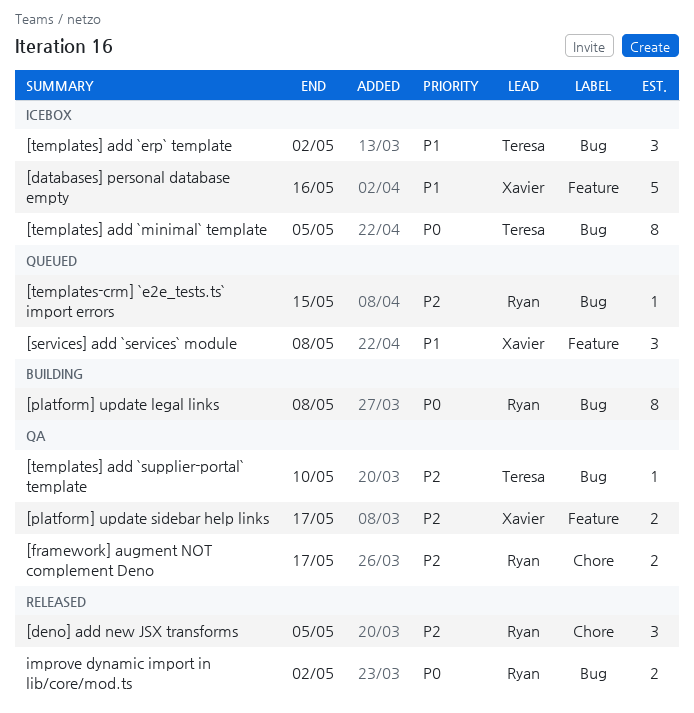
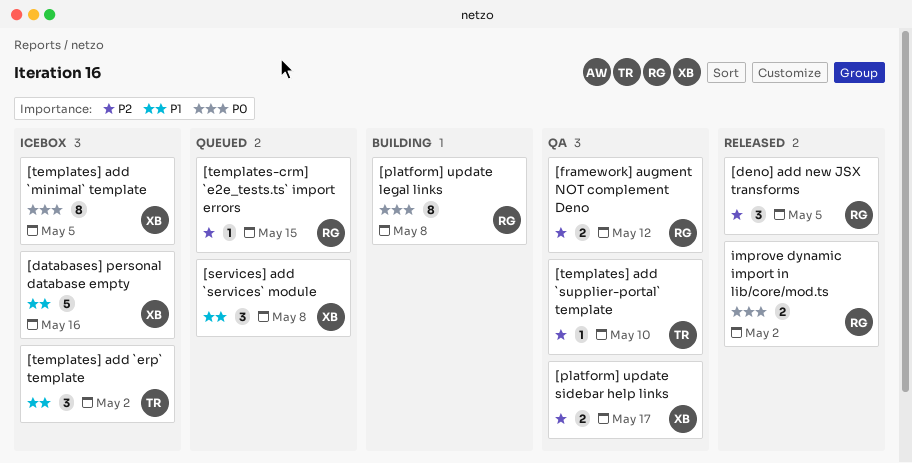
[framework] augment NOT complement Deno, due: May 17 -> May 12
[templates] add `minimal` template, owner: Teresa -> Xavier

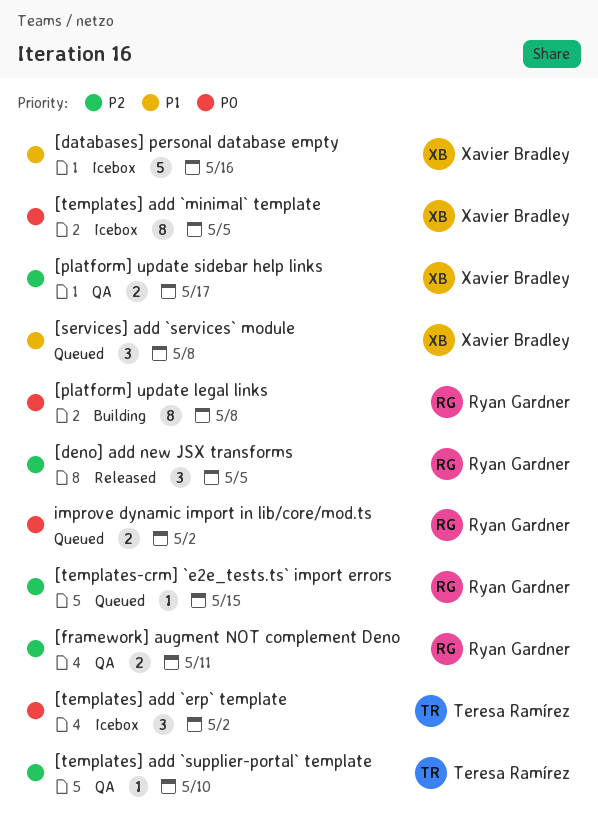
[framework] augment NOT complement Deno, due: May 12 -> May 11
[templates] add `erp` template, priority: P1 -> P0
improve dynamic import in lib/core/mod.ts, status: Released -> Queued

